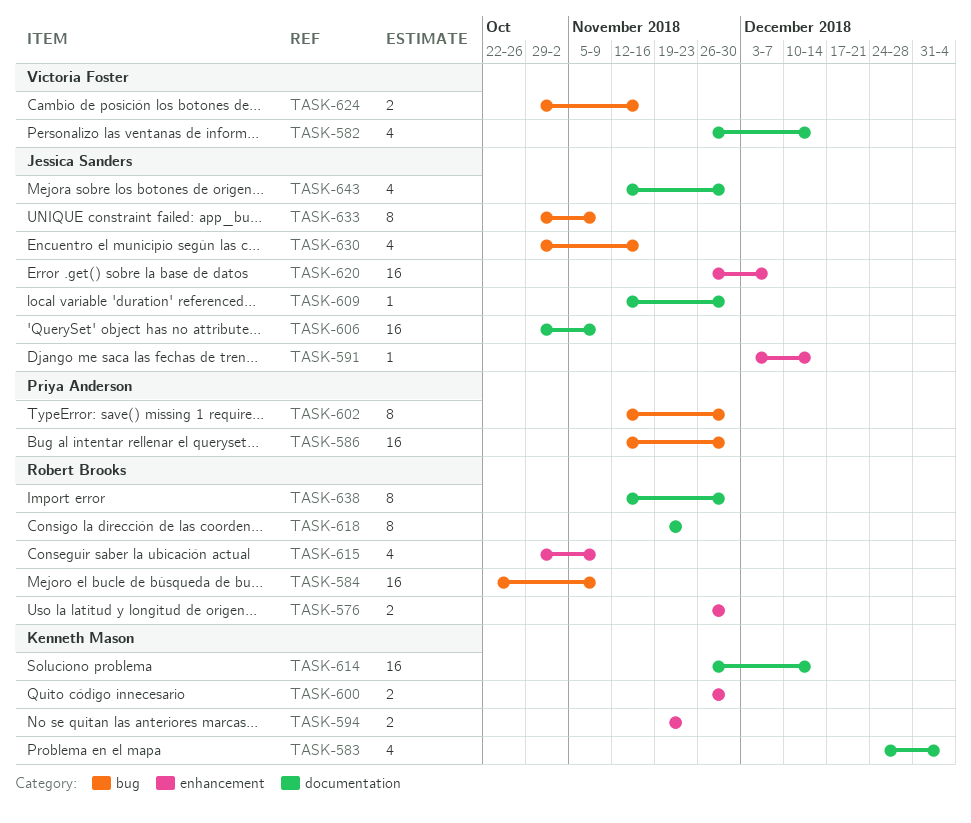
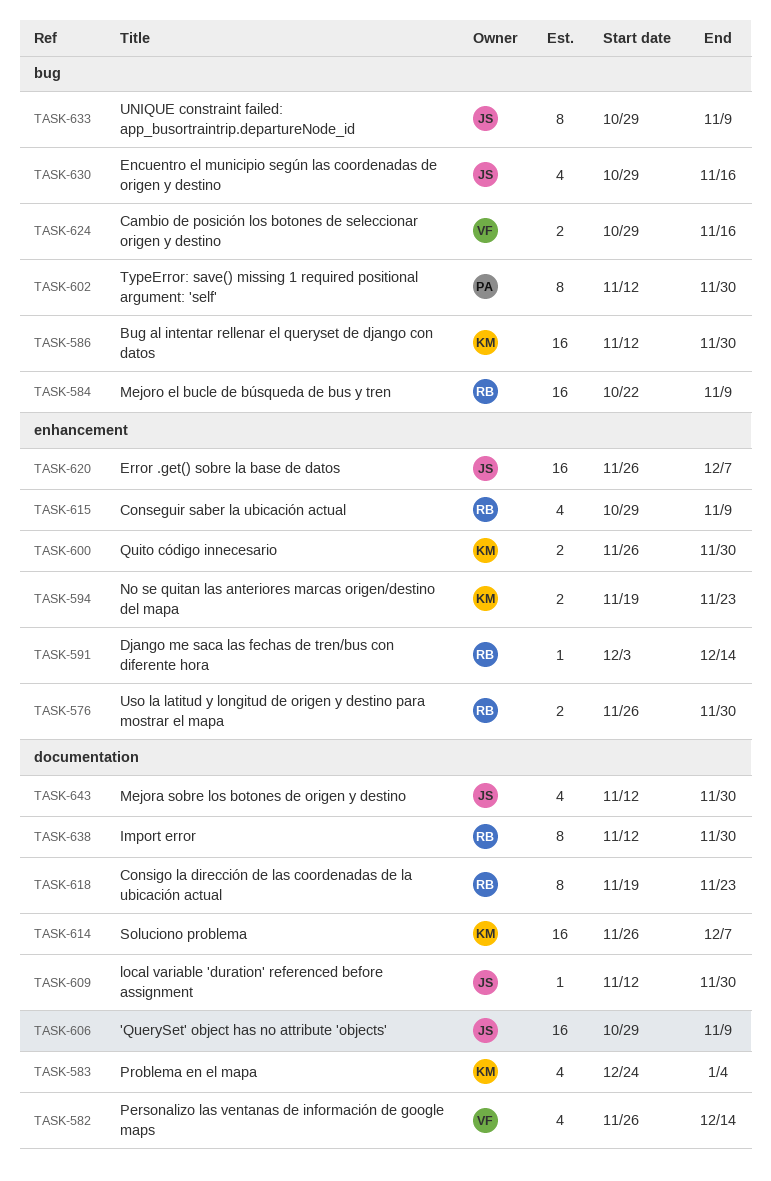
TASK-586, owner: Priya Anderson -> Kenneth Mason
TASK-591, owner: Jessica Sanders -> Robert Brooks
TASK-614, due: Dec 14 -> Dec 7

